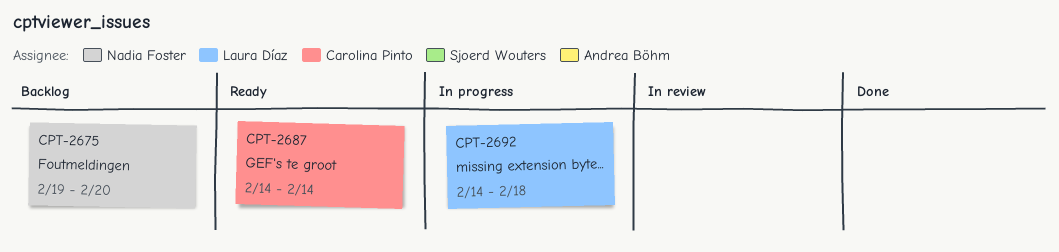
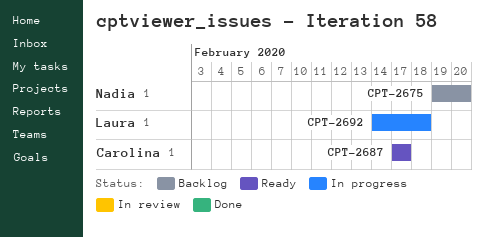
CPT-2687, start: Feb 14 -> Feb 17
CPT-2687, due: Feb 14 -> Feb 17

